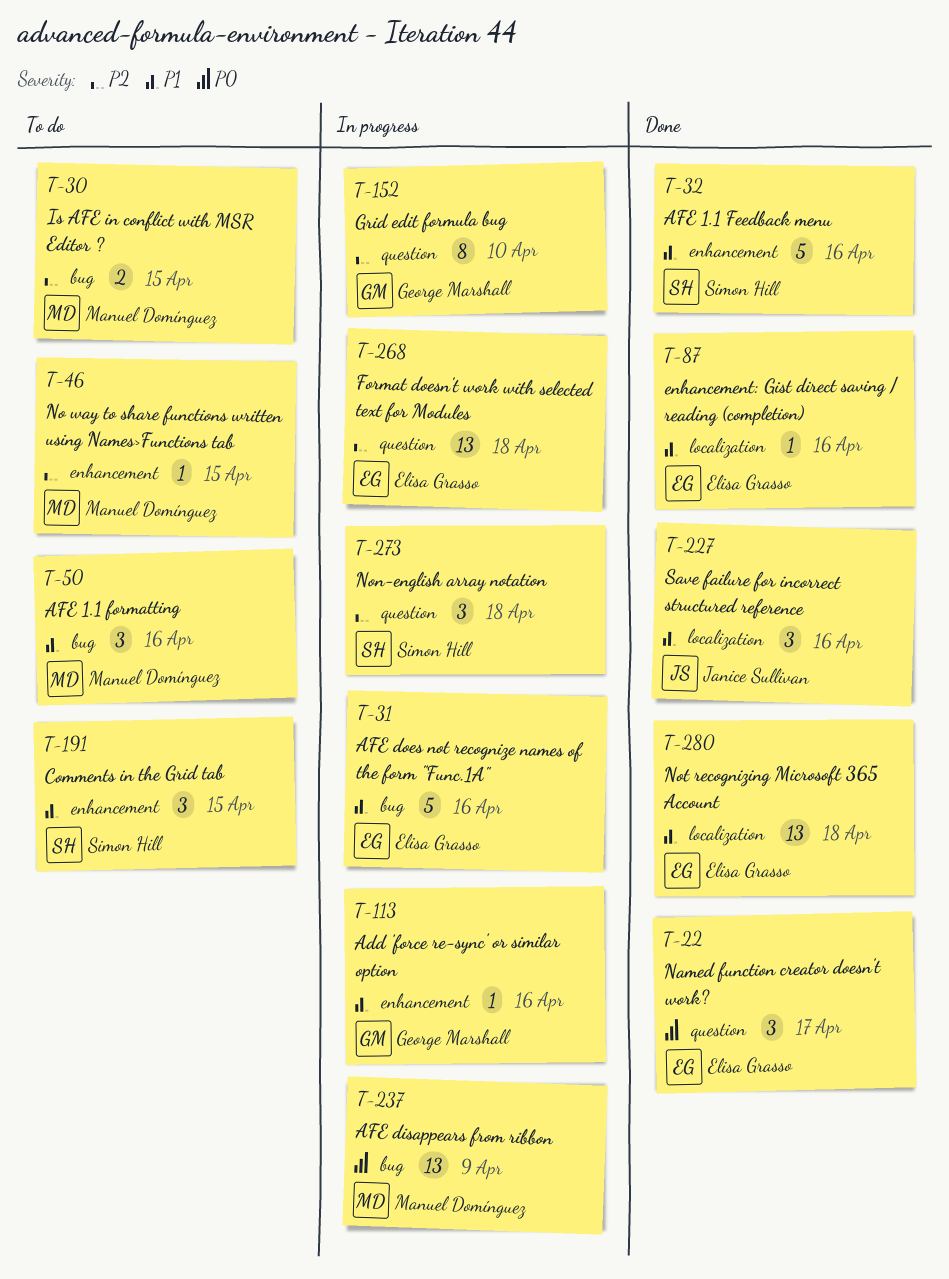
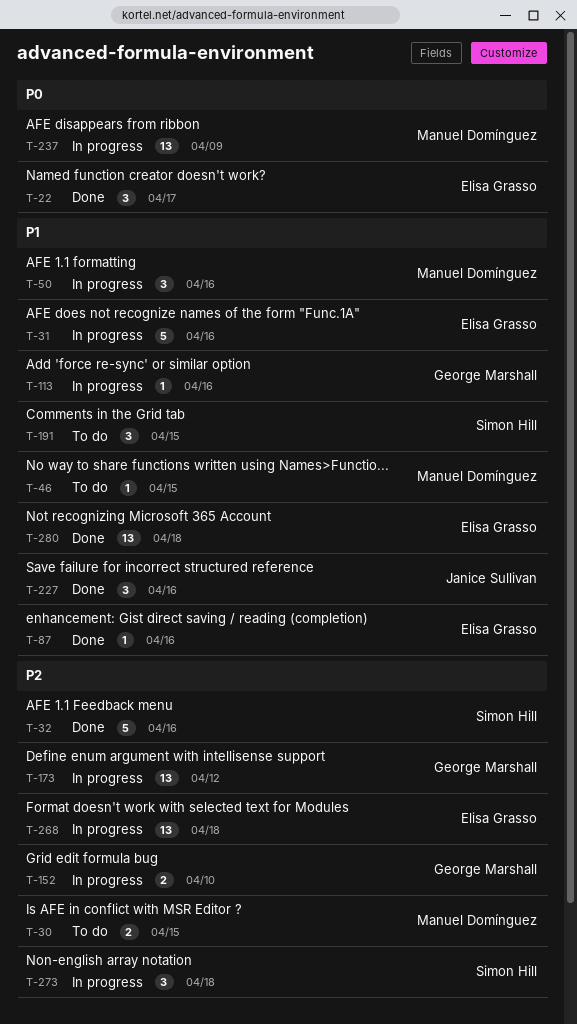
T-32, priority: P1 -> P2
T-46, priority: P2 -> P1
T-50, status: To do -> In progress
T-152, estimate: 8 -> 2
T-173: none -> present

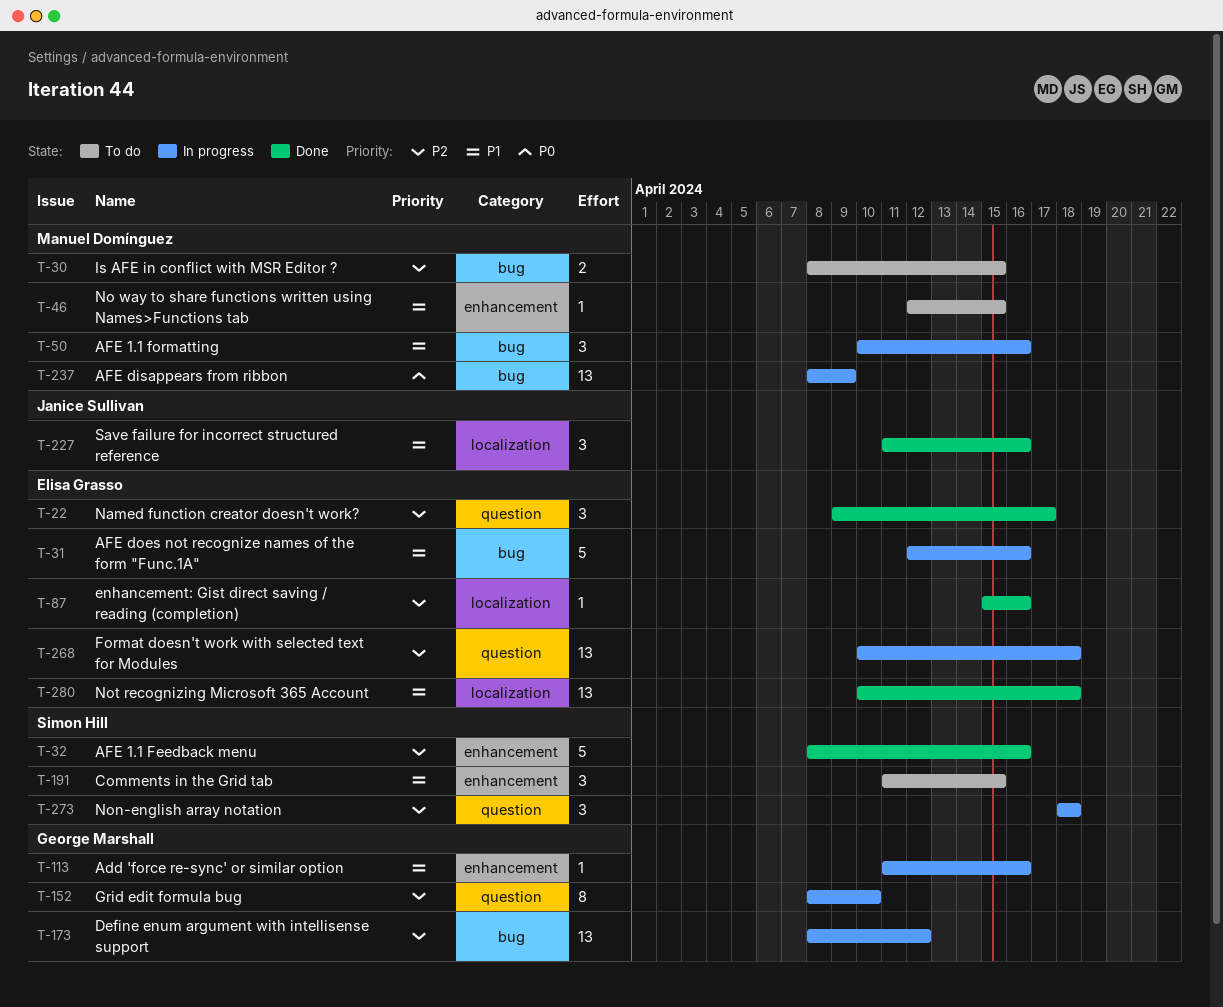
T-22, priority: P0 -> P2
T-87, priority: P1 -> P2
T-152, estimate: 2 -> 8

